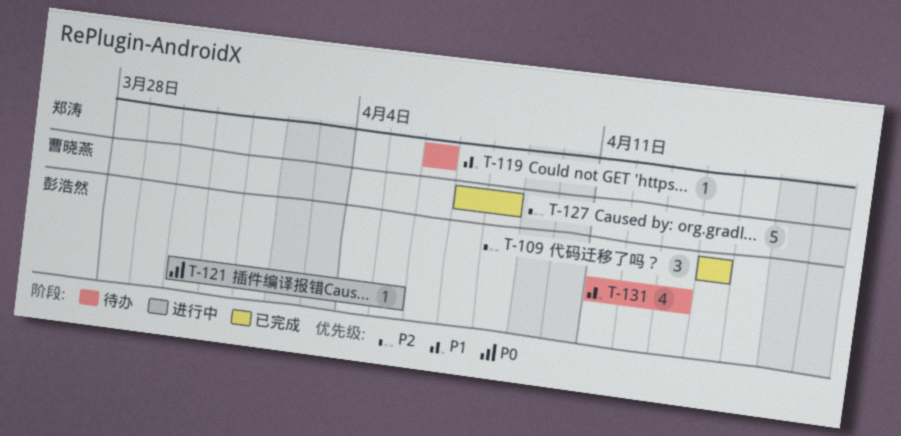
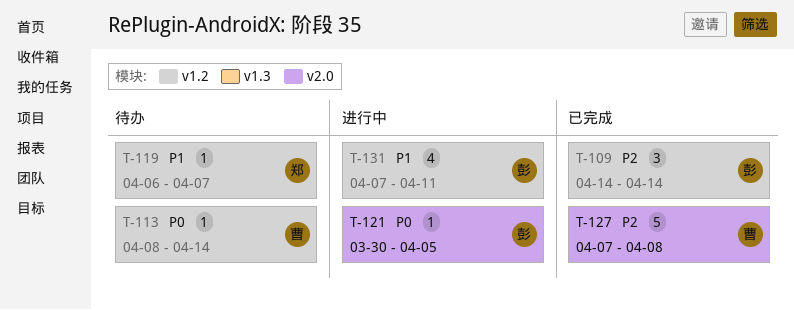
T-113: none -> present
T-119, due: Apr 6 -> Apr 7
T-131, status: 待办 -> 进行中
T-131, start: Apr 11 -> Apr 7
T-131, due: Apr 13 -> Apr 11

